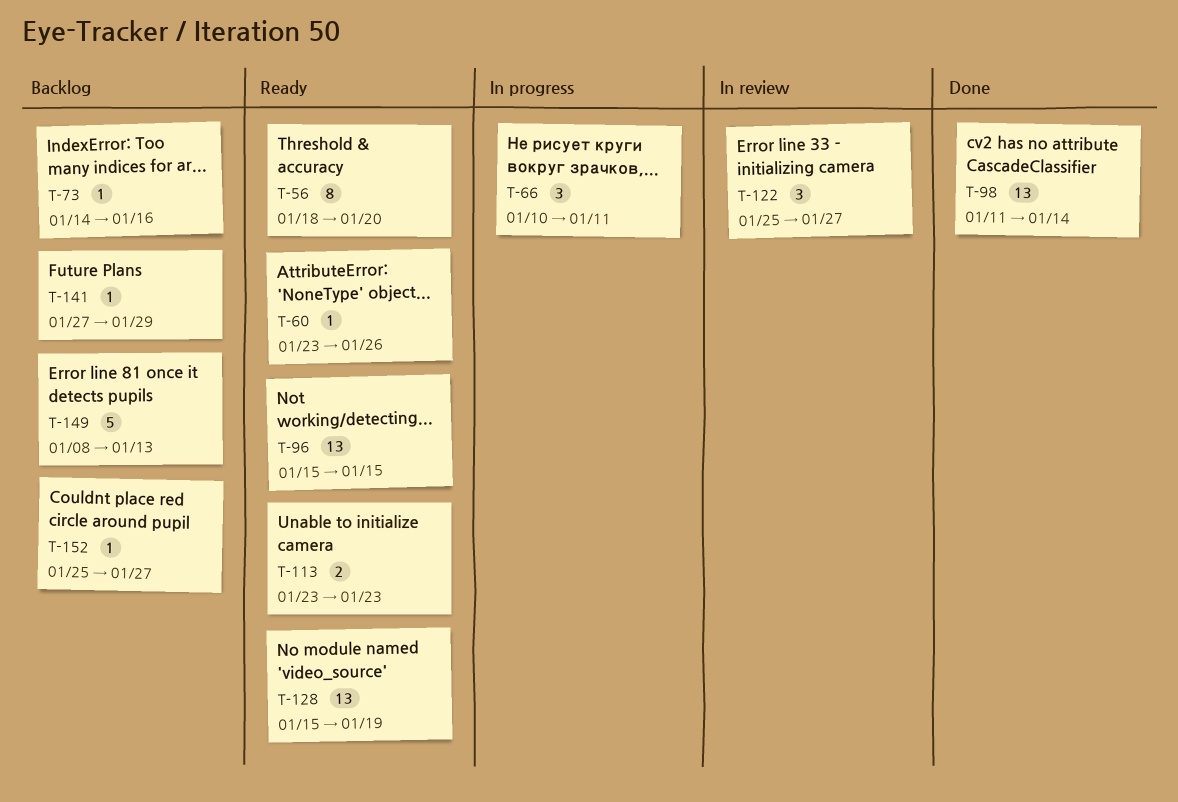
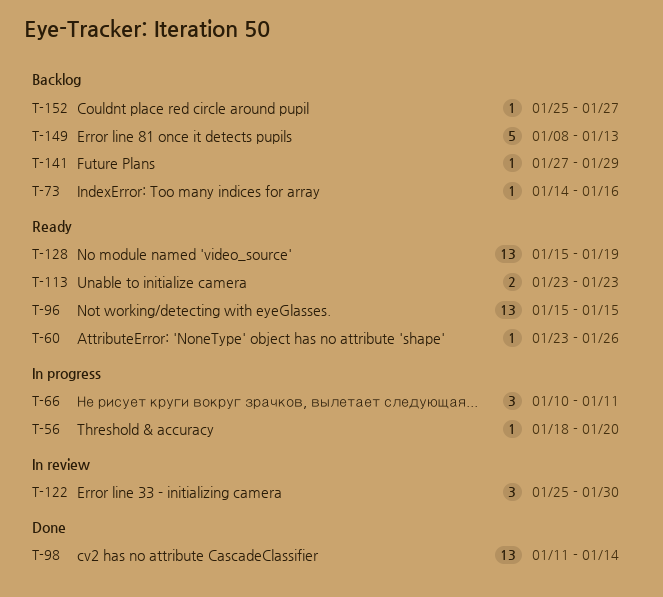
T-56, status: Ready -> In progress
T-56, estimate: 8 -> 1
T-122, due: Jan 27 -> Jan 30

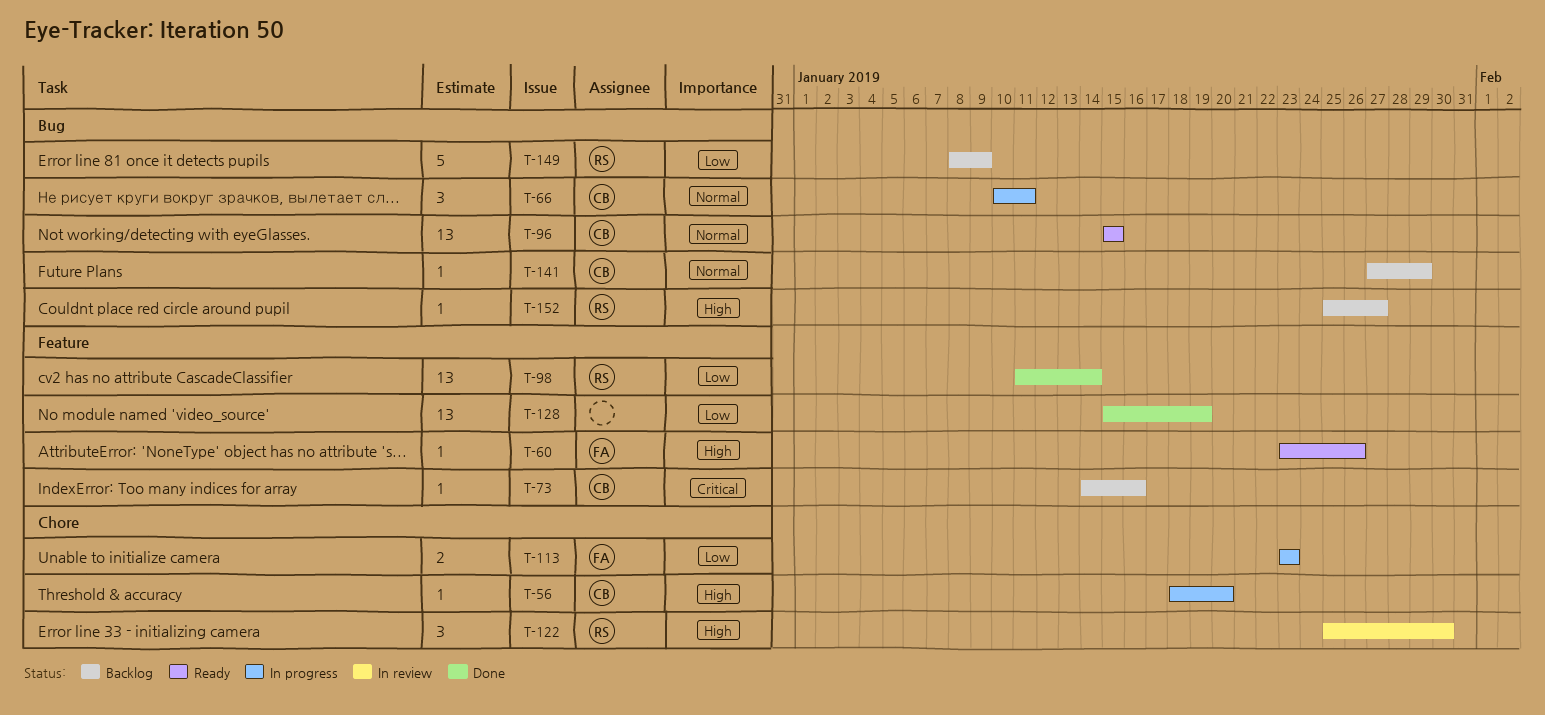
T-113, status: Ready -> In progress
T-128, status: Ready -> Done
T-149, due: Jan 13 -> Jan 9

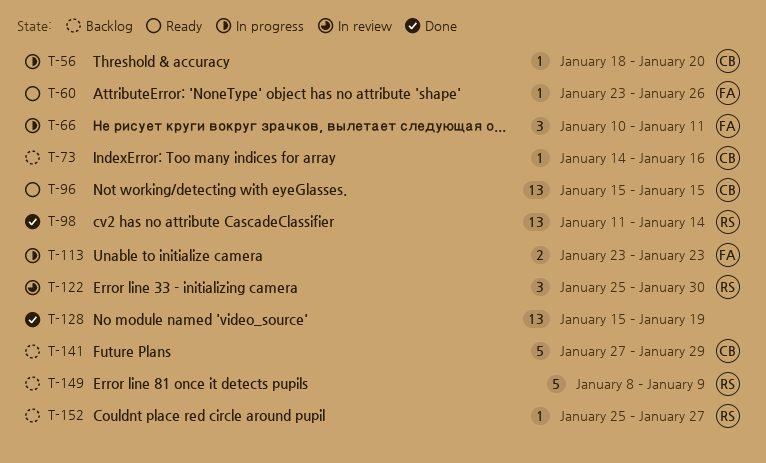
T-66, owner: CB -> FA
T-141, estimate: 1 -> 5

